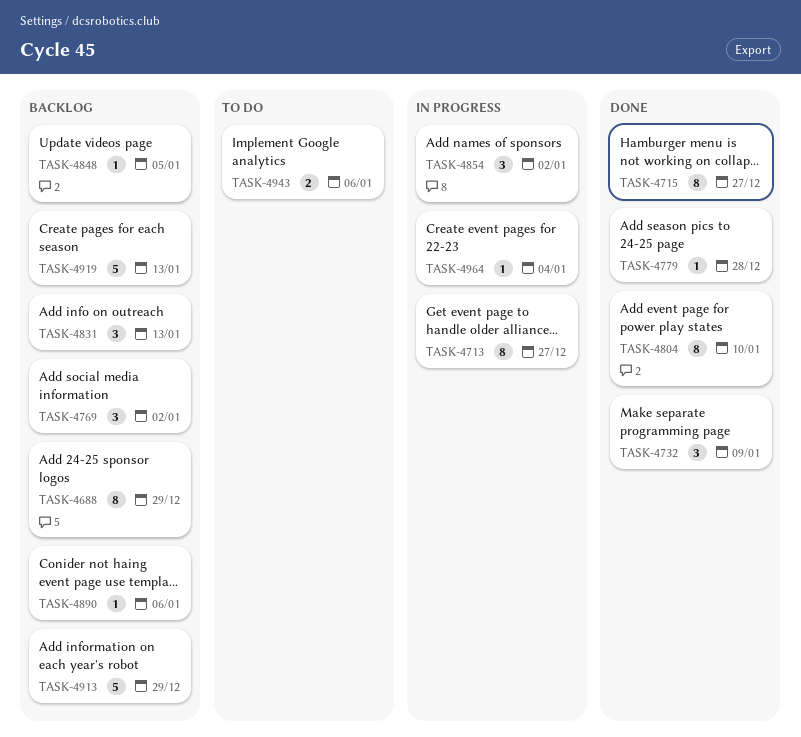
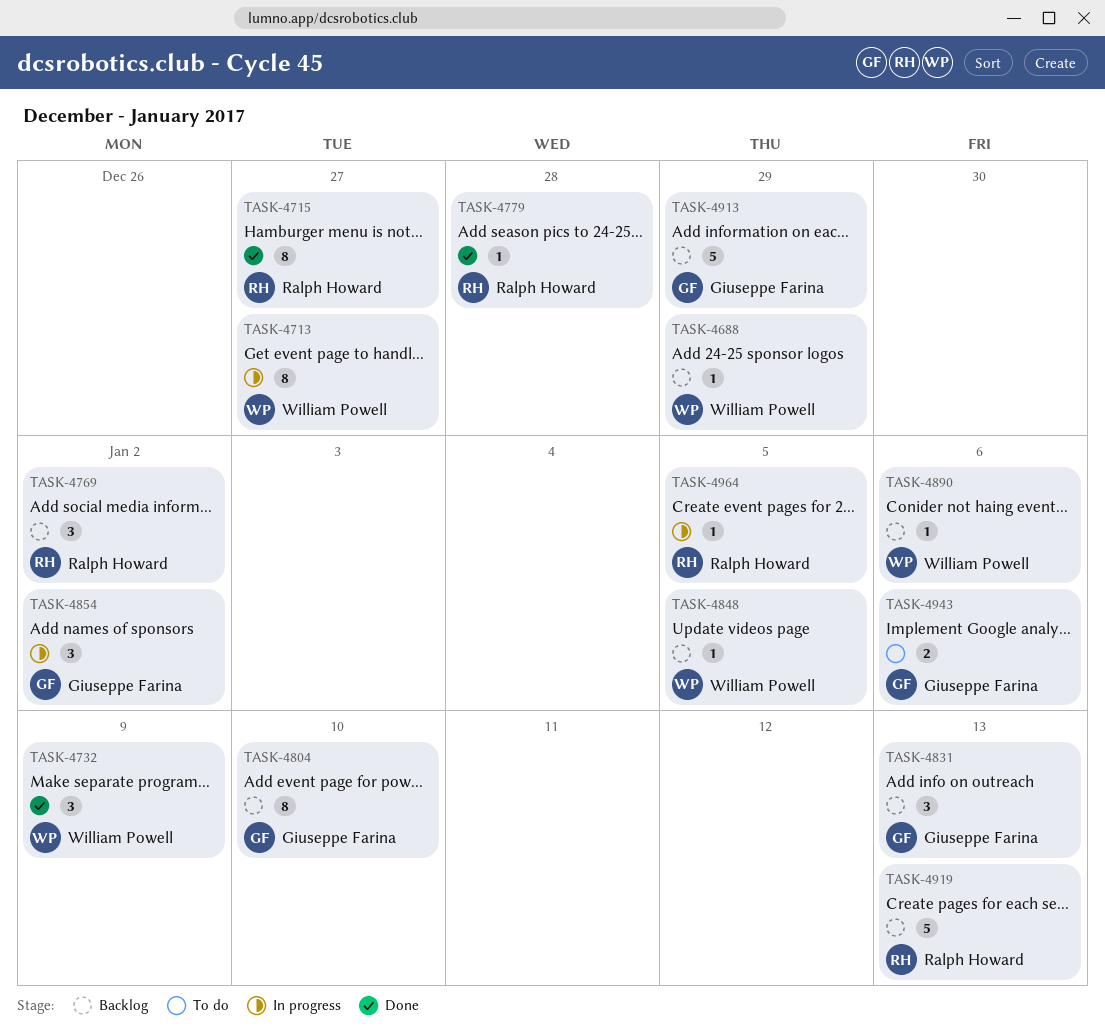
TASK-4688, estimate: 8 -> 1
TASK-4804, status: Done -> Backlog
TASK-4964, due: Jan 4 -> Jan 5

